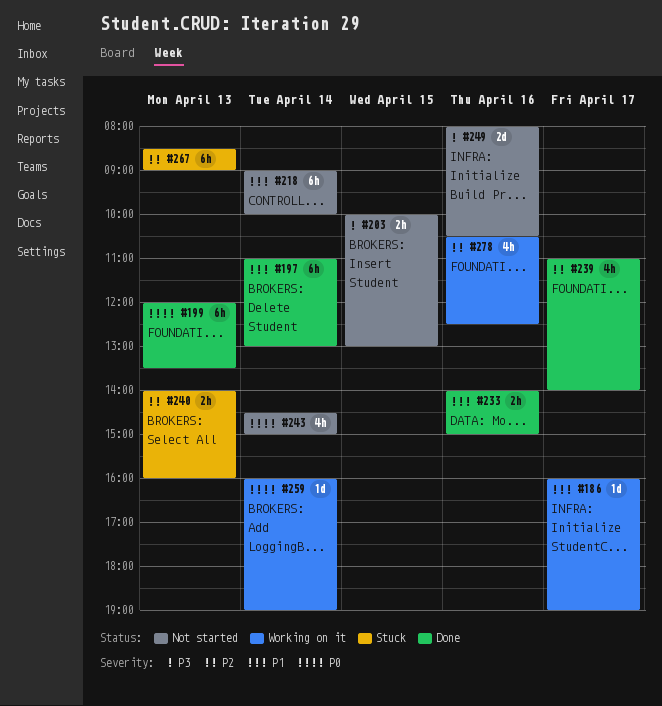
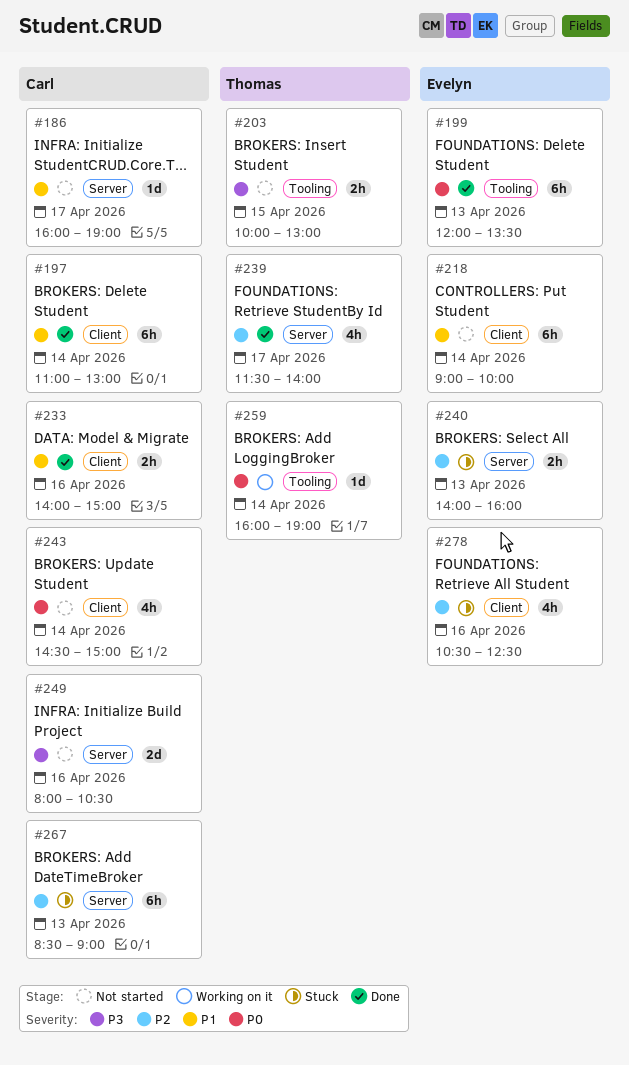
#186, status: Working on it -> Not started
#239, begins: 11:00 -> 11:30
#278, status: Working on it -> Stuck

